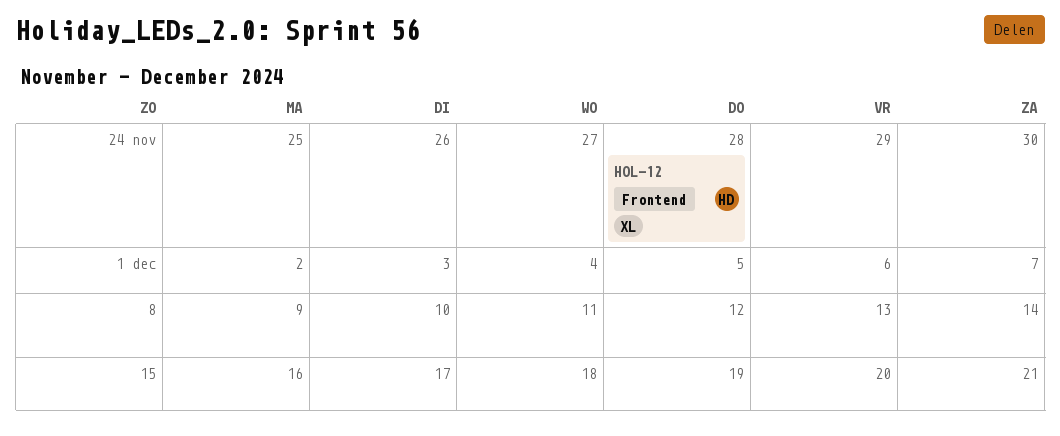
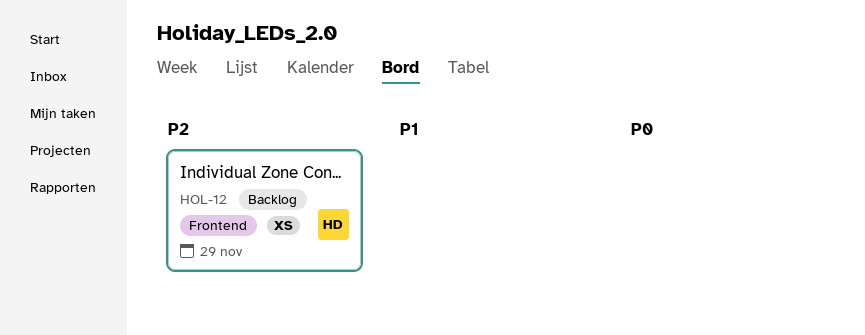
HOL-12, estimate: XL -> XS
HOL-12, due: Nov 28 -> Nov 29

